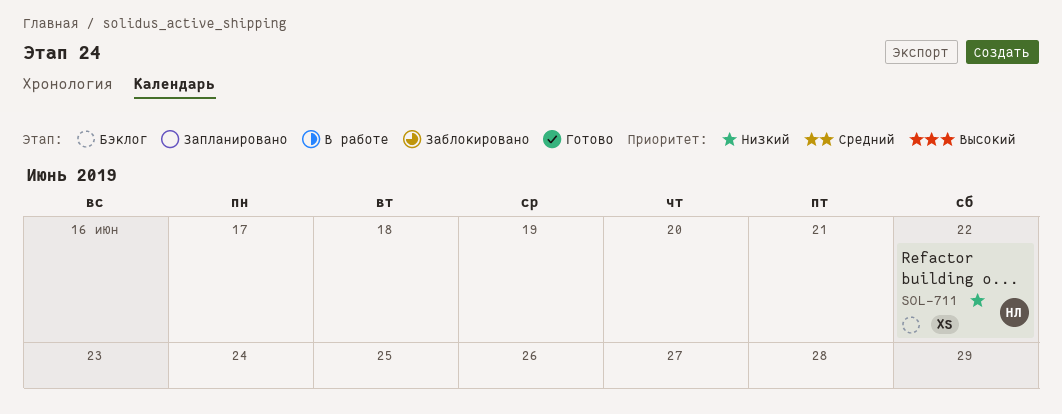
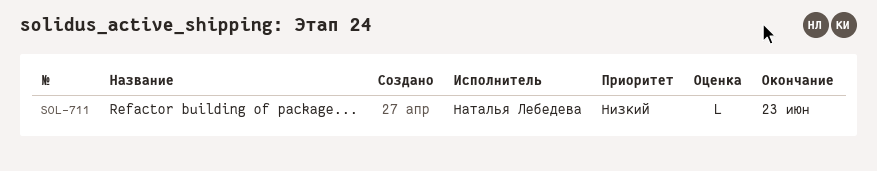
SOL-711, estimate: XS -> L
SOL-711, due: Jun 22 -> Jun 23

